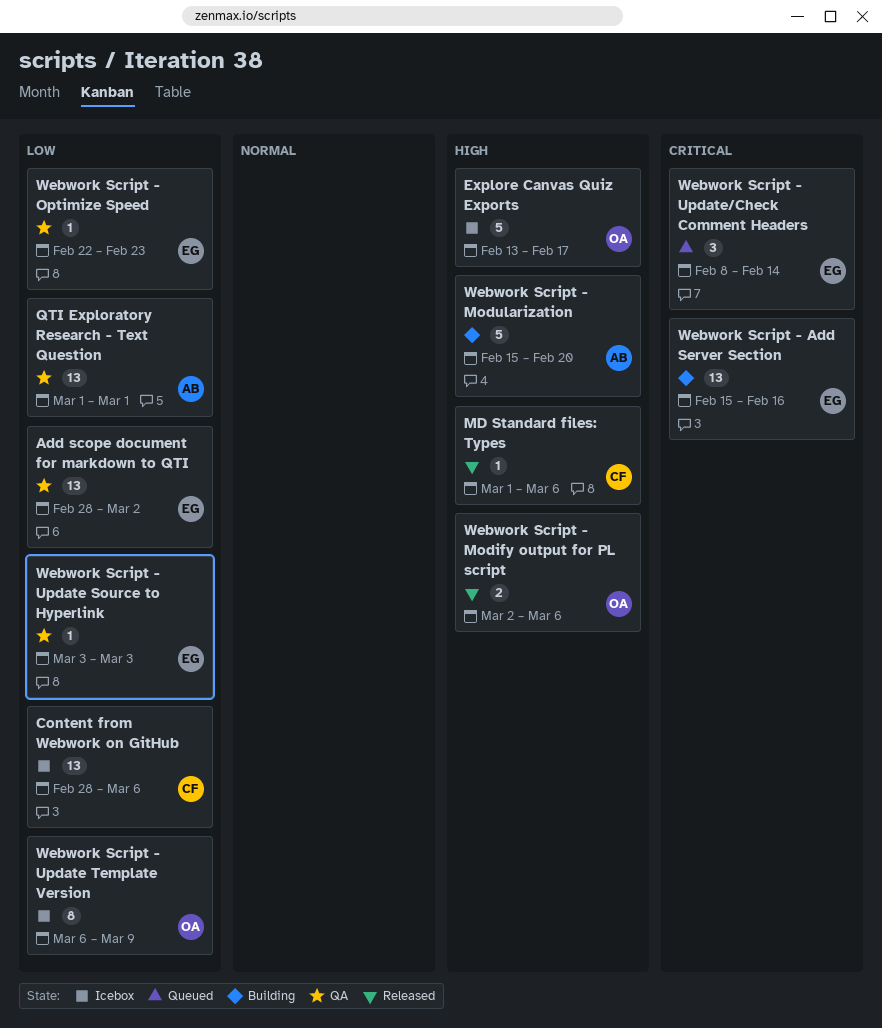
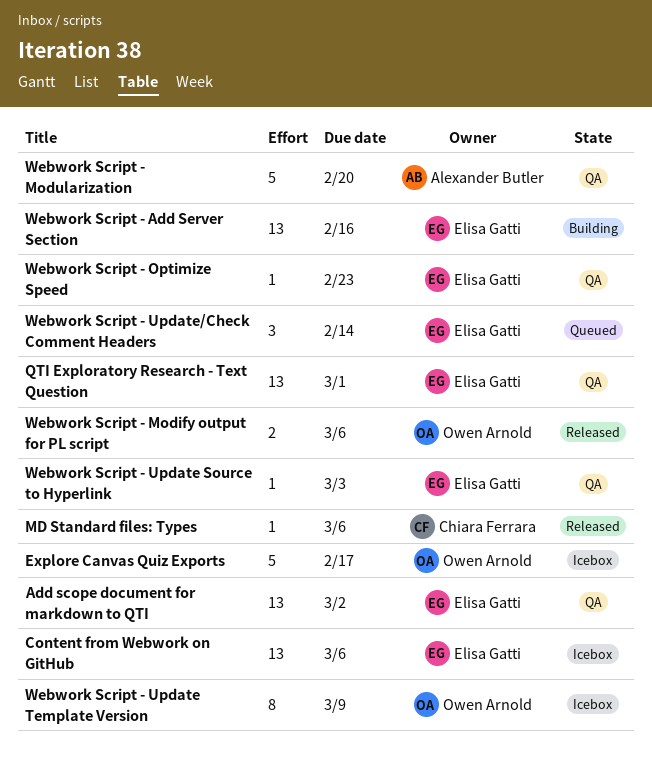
Content from Webwork on GitHub, owner: Chiara Ferrara -> Elisa Gatti
QTI Exploratory Research - Text Question, owner: Alexander Butler -> Elisa Gatti
Webwork Script - Modularization, status: Building -> QA

